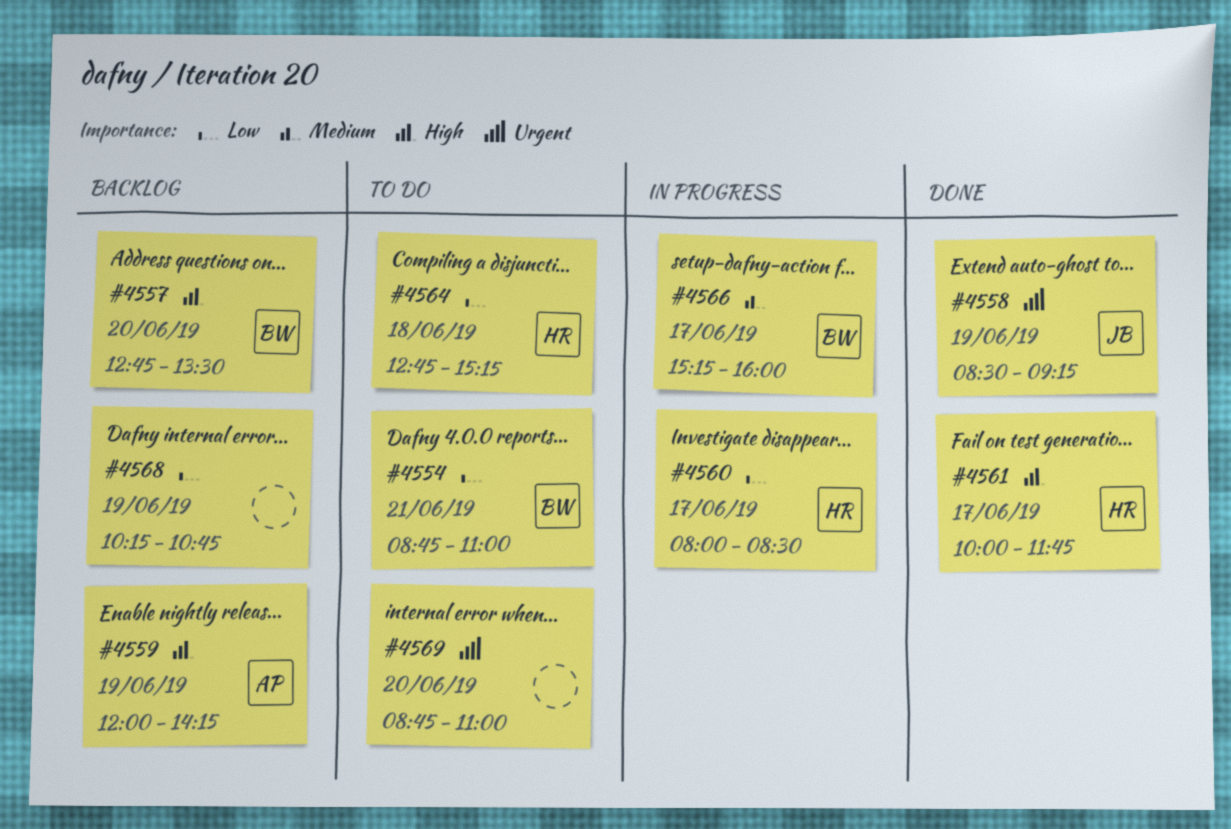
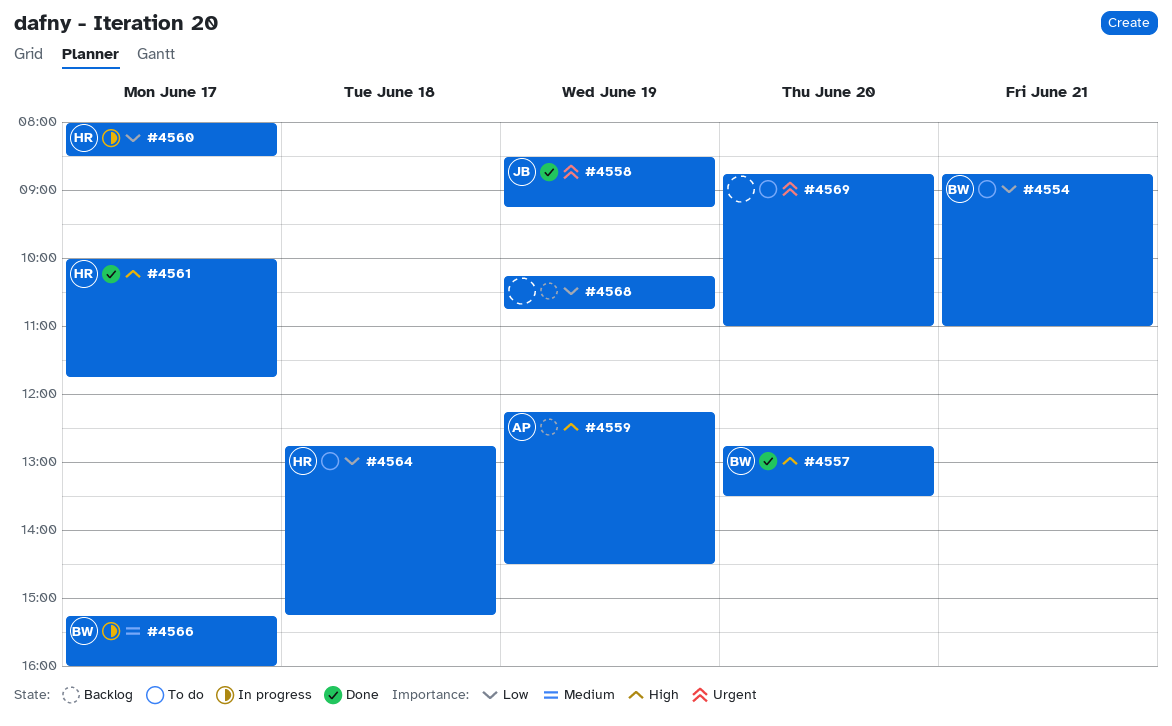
#4557, status: Backlog -> Done
#4559, begins: 12:00 -> 12:15
#4559, ends: 14:15 -> 14:30

